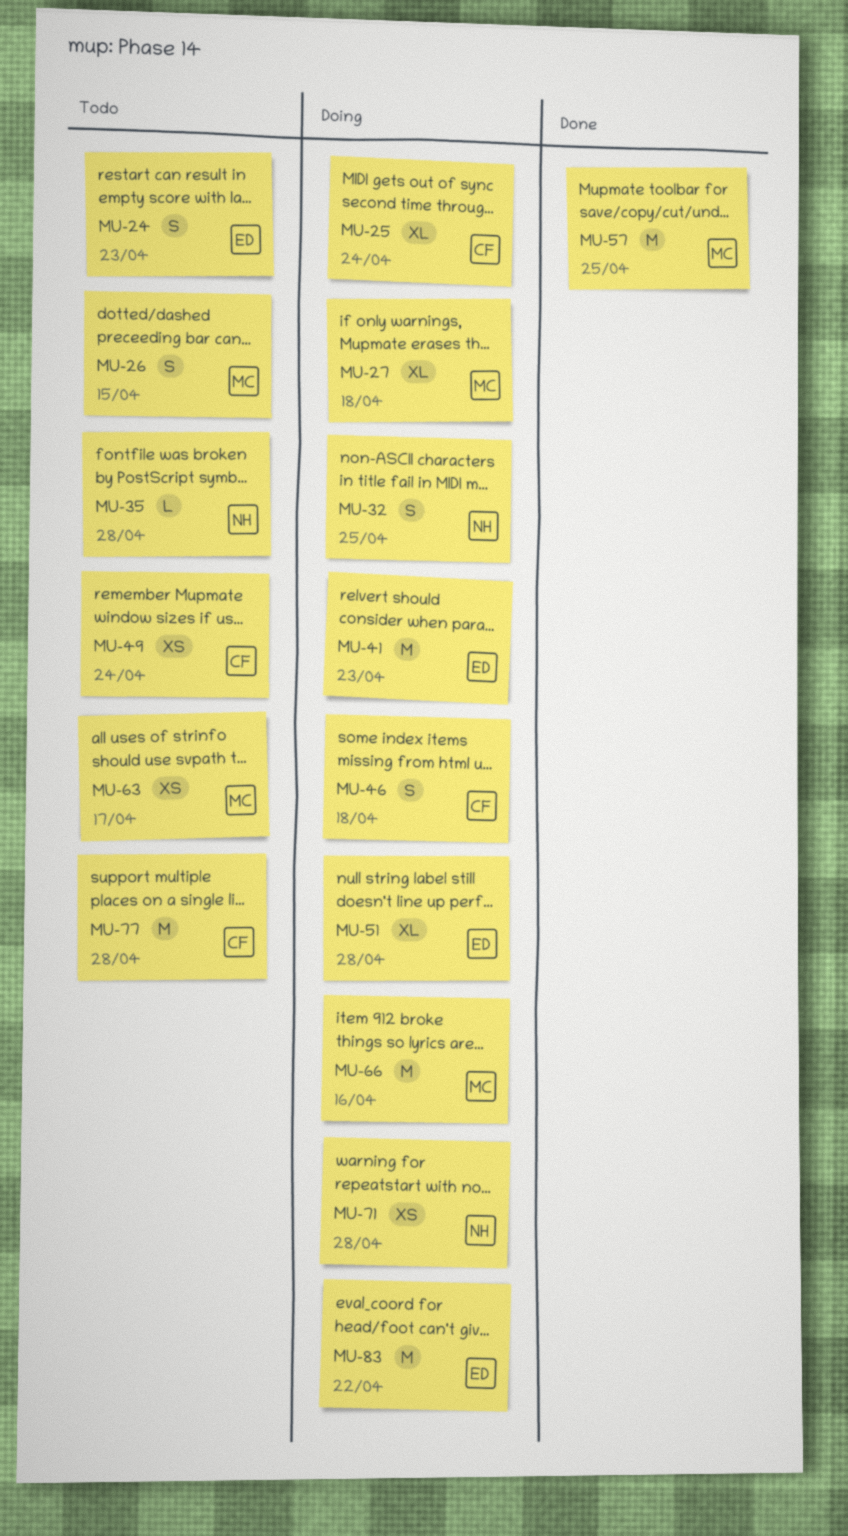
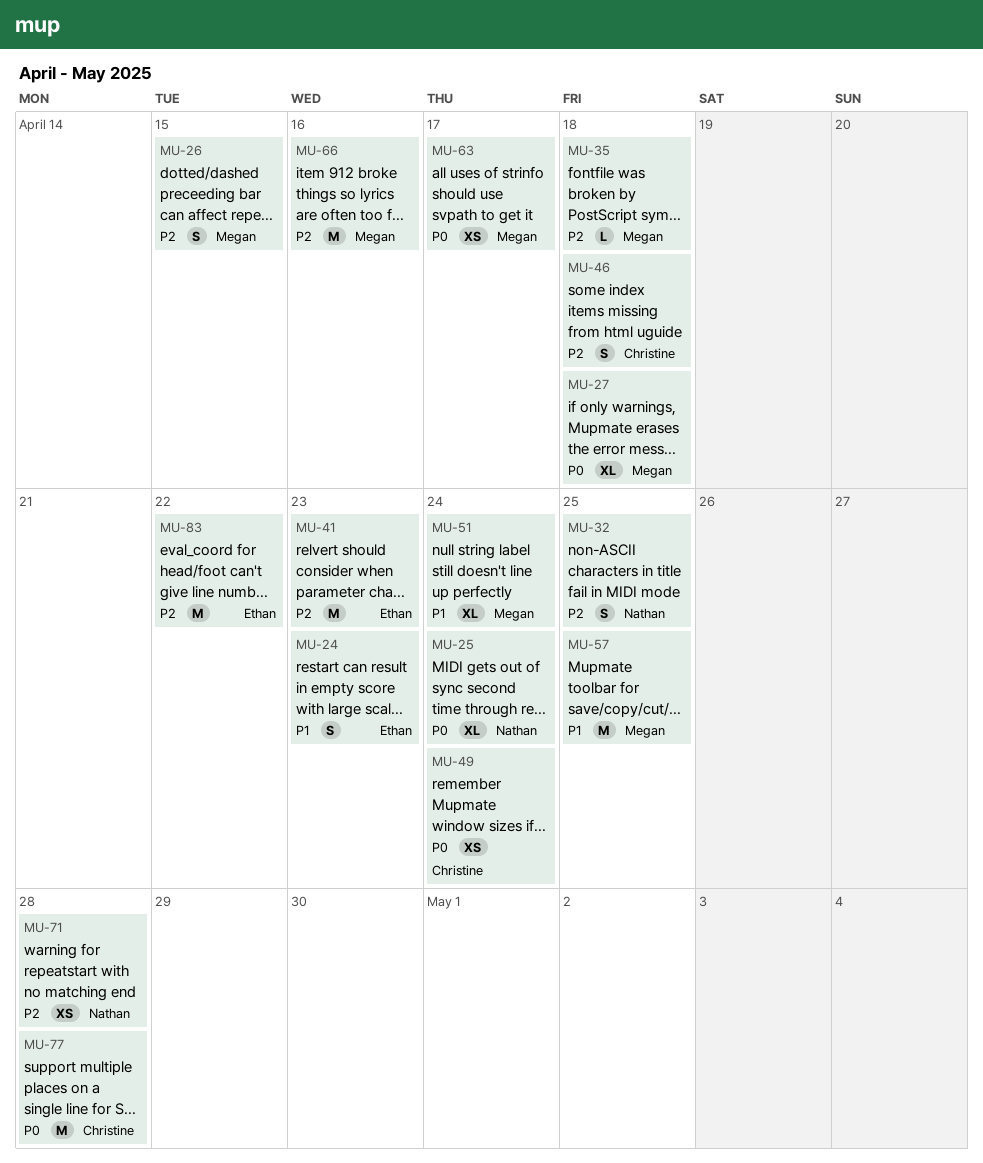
MU-25, owner: Christine -> Nathan
MU-35, owner: Nathan -> Megan
MU-35, due: Apr 28 -> Apr 18
MU-51, owner: Ethan -> Megan
MU-51, due: Apr 28 -> Apr 24

